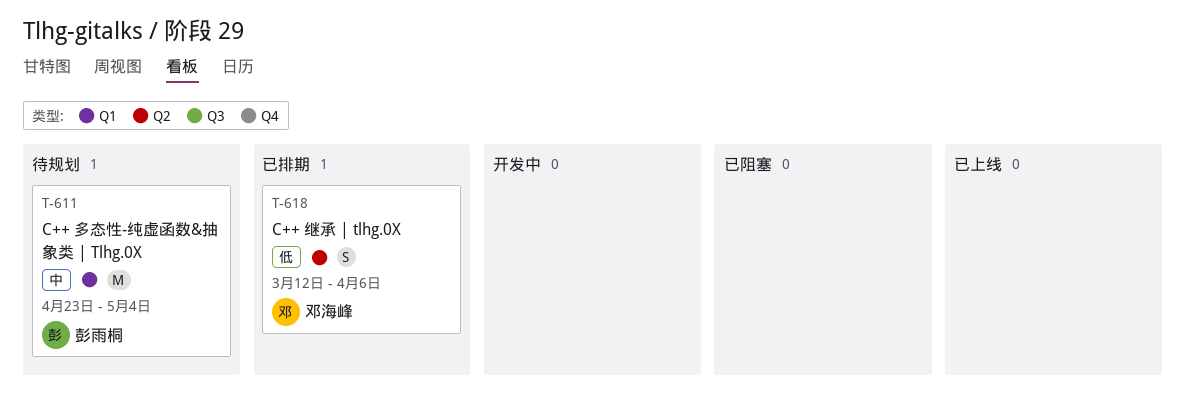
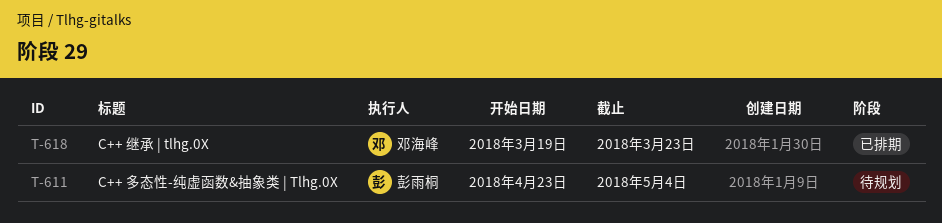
T-618, start: Mar 12 -> Mar 19
T-618, due: Apr 6 -> Mar 23

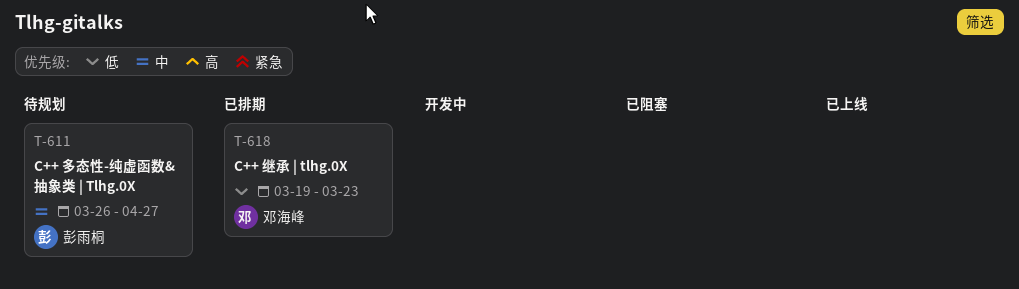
T-611, start: Apr 23 -> Mar 26
T-611, due: May 4 -> Apr 27

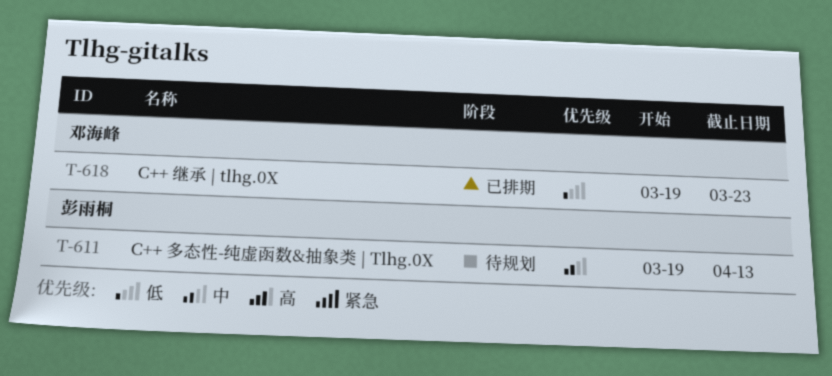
T-611, start: Mar 26 -> Mar 19
T-611, due: Apr 27 -> Apr 13

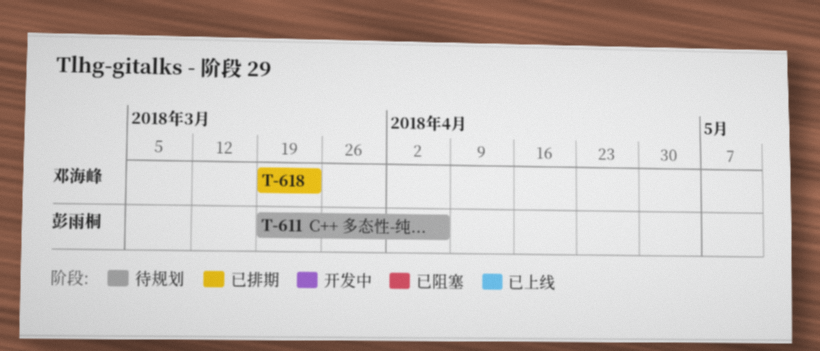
T-611, due: Apr 13 -> Apr 6

